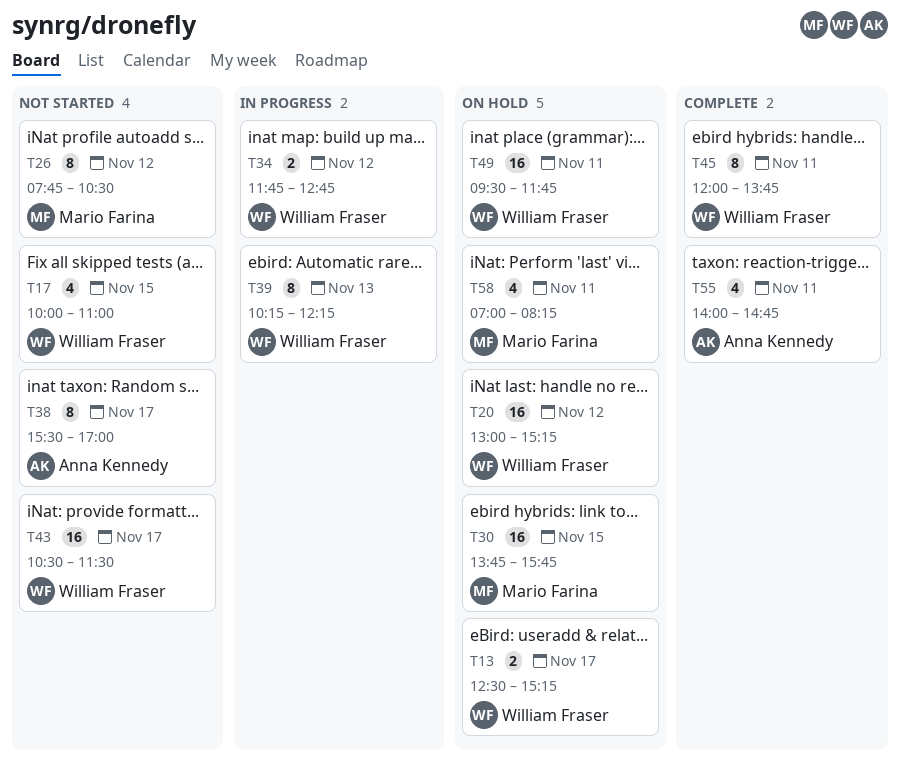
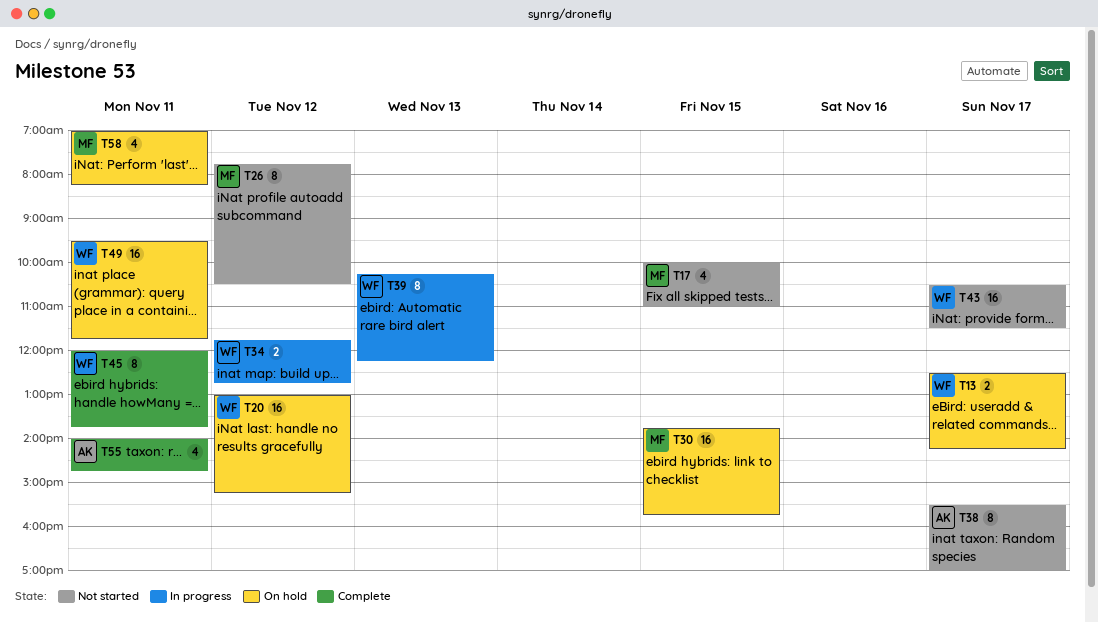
T13, ends: 15:15 -> 14:15
T17, owner: William Fraser -> Mario Farina

